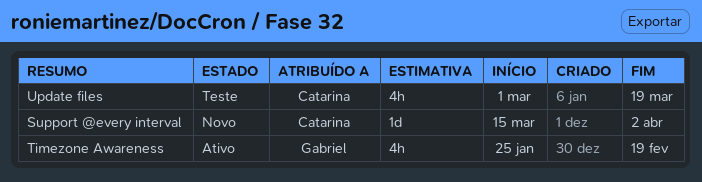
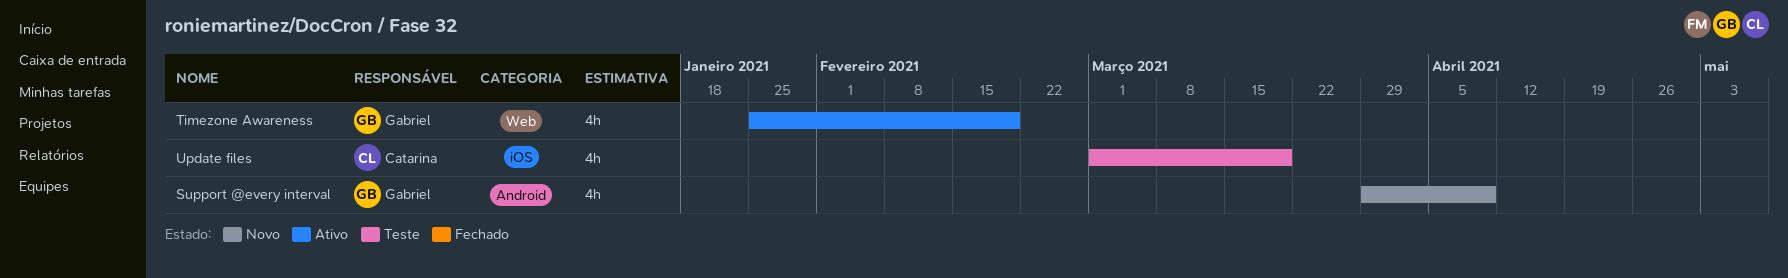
Support @every interval, owner: Catarina -> Gabriel
Support @every interval, estimate: 1d -> 4h
Support @every interval, start: Mar 15 -> Mar 29
Support @every interval, due: Apr 2 -> Apr 9

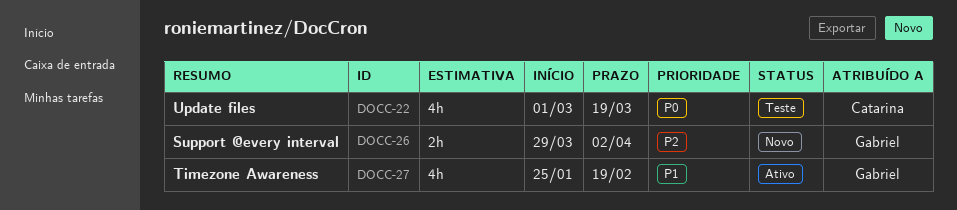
Support @every interval, estimate: 4h -> 2h
Support @every interval, due: Apr 9 -> Apr 2

